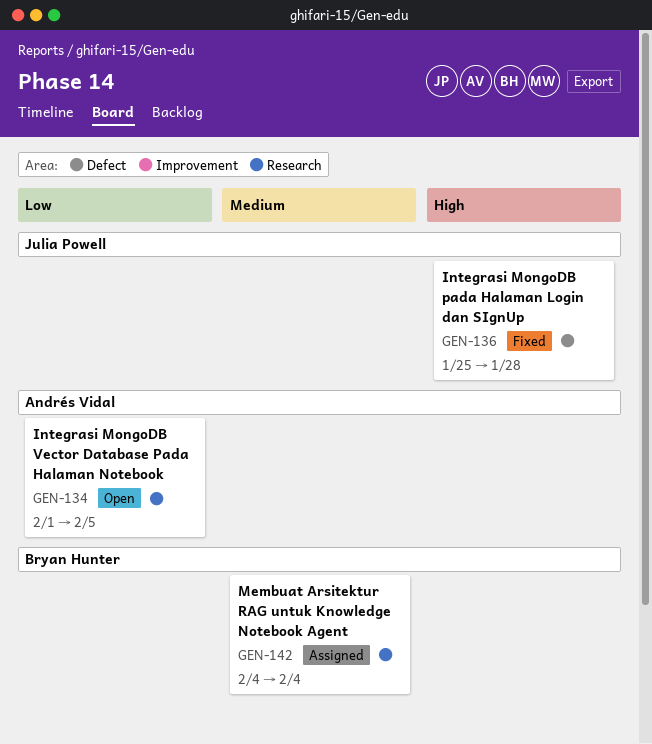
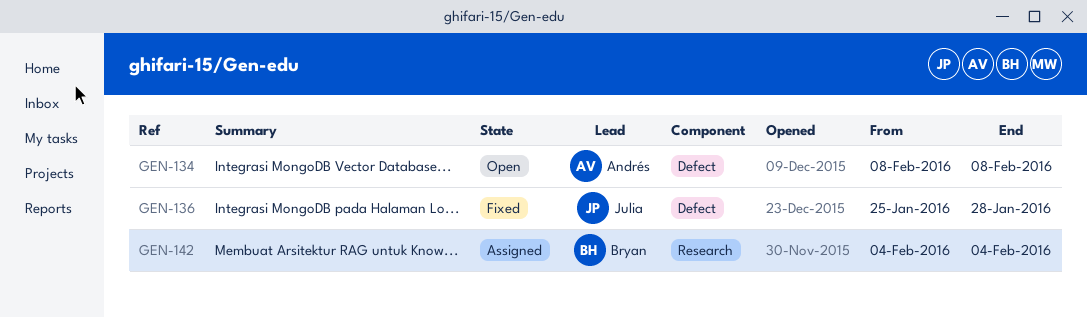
GEN-134, label: Research -> Defect
GEN-134, start: Feb 1 -> Feb 8
GEN-134, due: Feb 5 -> Feb 8

